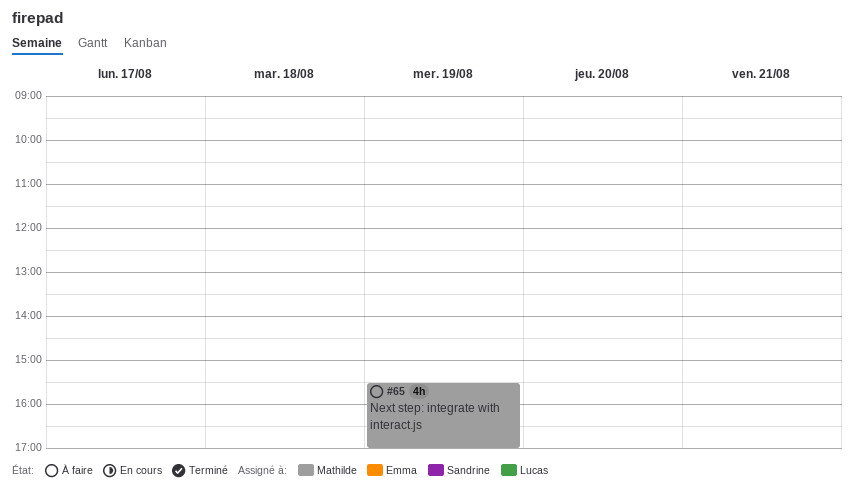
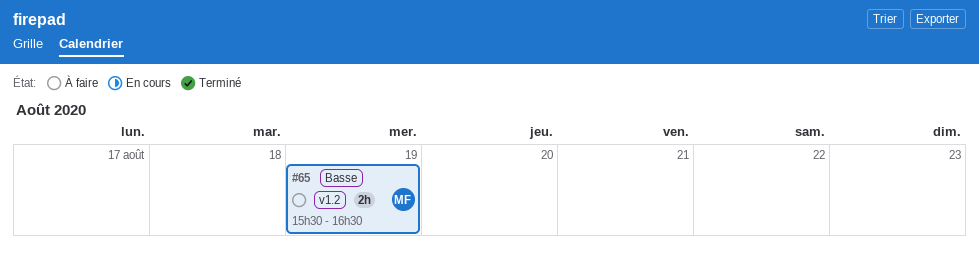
#65, estimate: 4h -> 2h
#65, ends: 17:00 -> 16:30

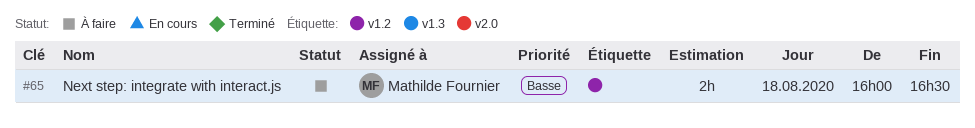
#65, day: Aug 19 -> Aug 18
#65, begins: 15:30 -> 16:00

